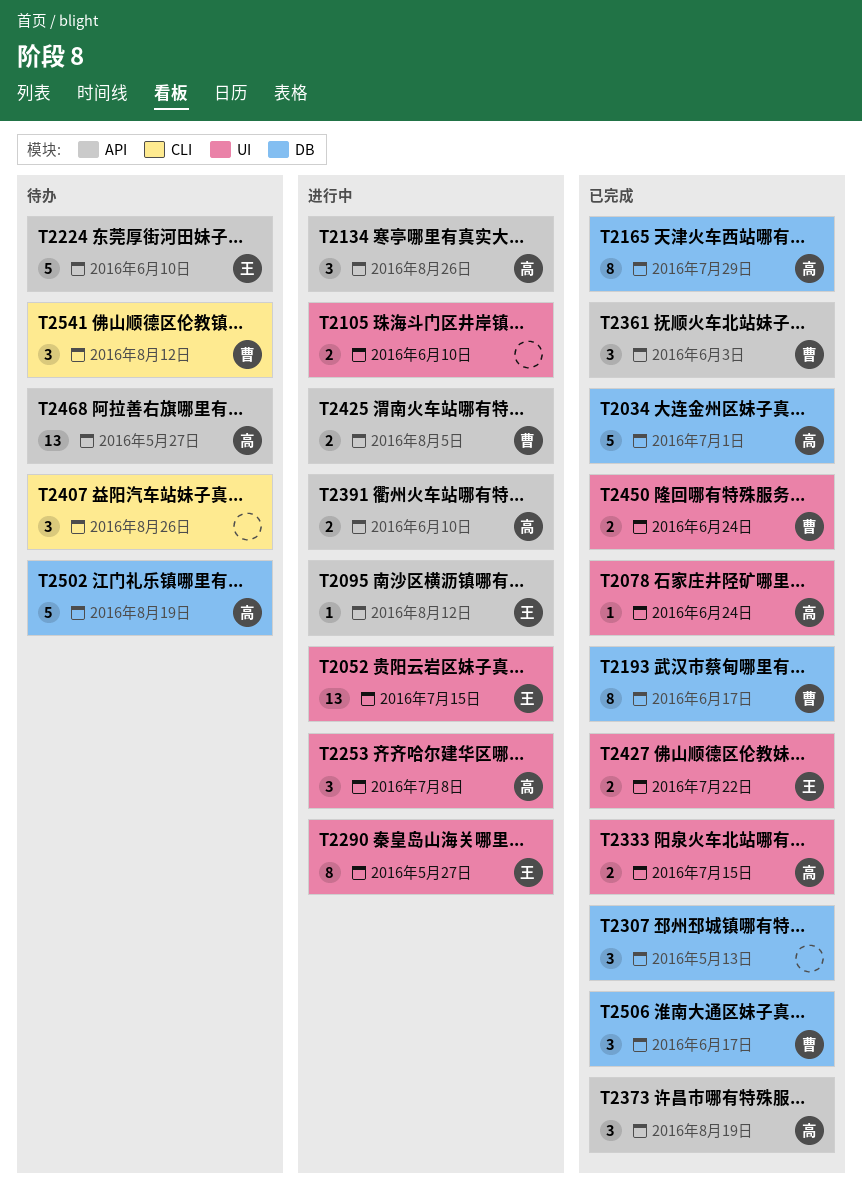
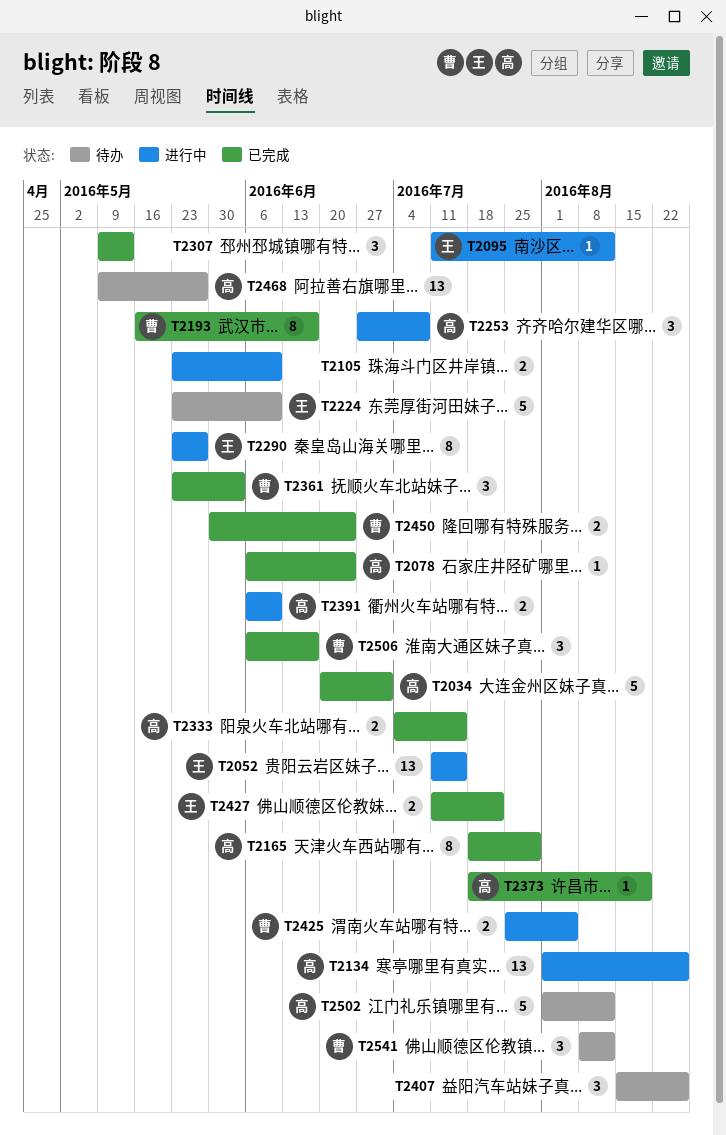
T2134, estimate: 3 -> 13
T2373, estimate: 3 -> 1
T2502, due: Aug 19 -> Aug 12

